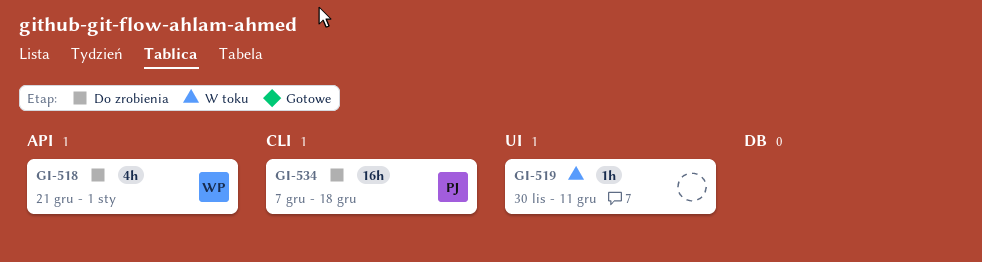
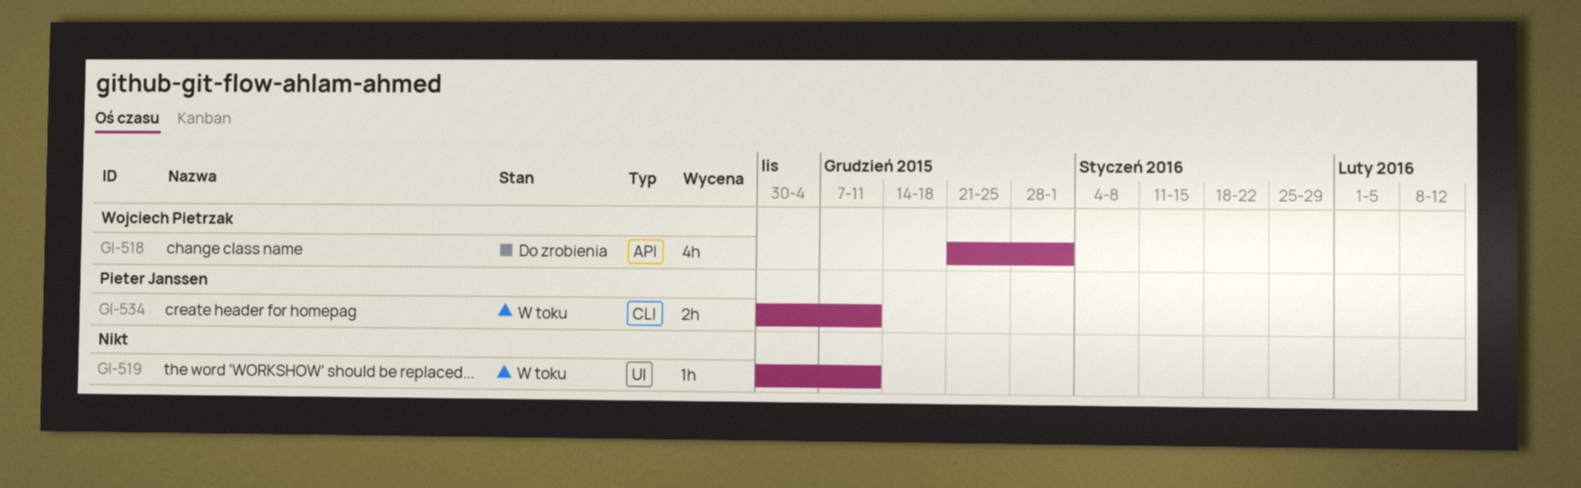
GI-534, status: Do zrobienia -> W toku
GI-534, estimate: 16h -> 2h
GI-534, start: Dec 7 -> Nov 30
GI-534, due: Dec 18 -> Dec 11

